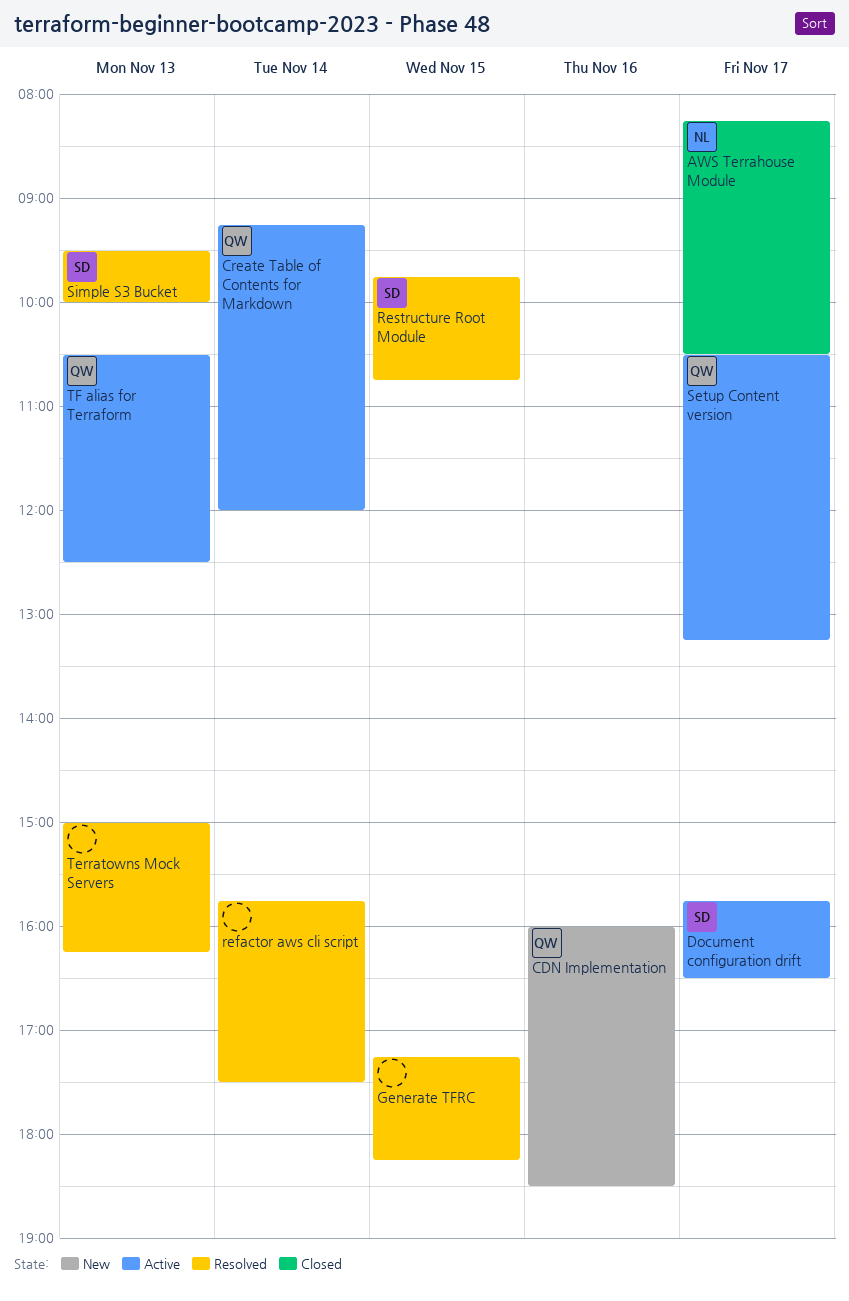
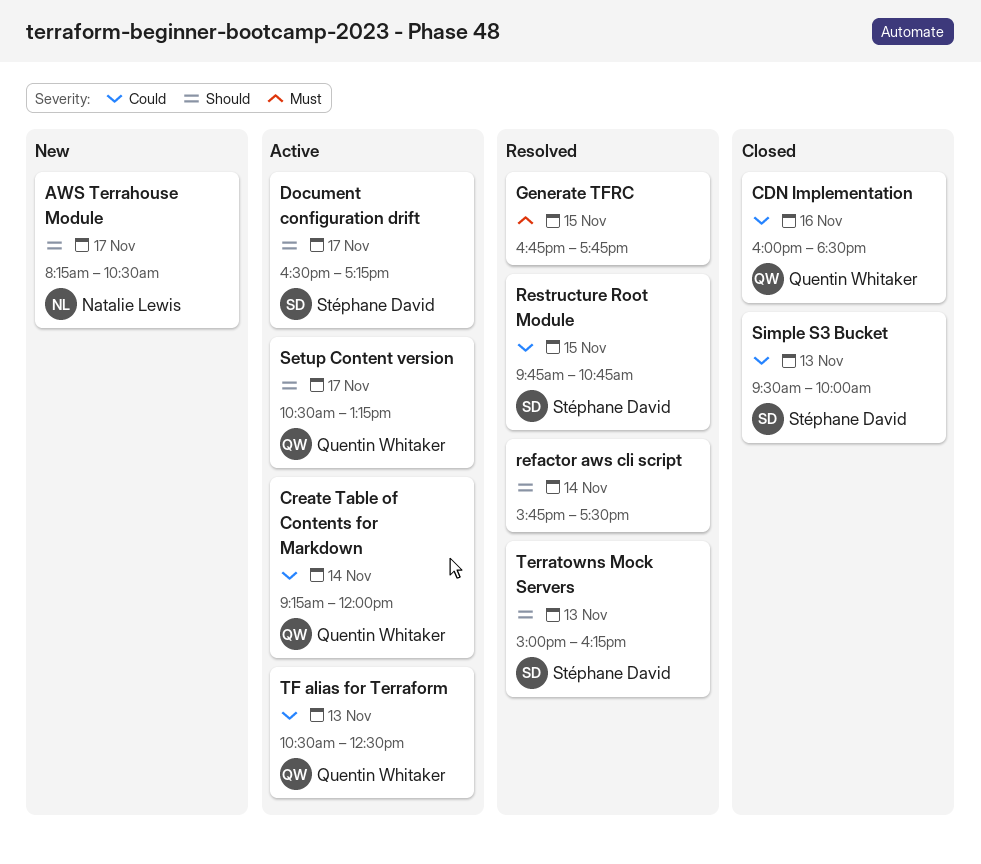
AWS Terrahouse Module, status: Closed -> New
CDN Implementation, status: New -> Closed
Document configuration drift, begins: 15:45 -> 16:30
Document configuration drift, ends: 16:30 -> 17:15
Generate TFRC, begins: 17:15 -> 16:45
Generate TFRC, ends: 18:15 -> 17:45
Simple S3 Bucket, status: Resolved -> Closed
Terratowns Mock Servers, owner: none -> Stéphane David

